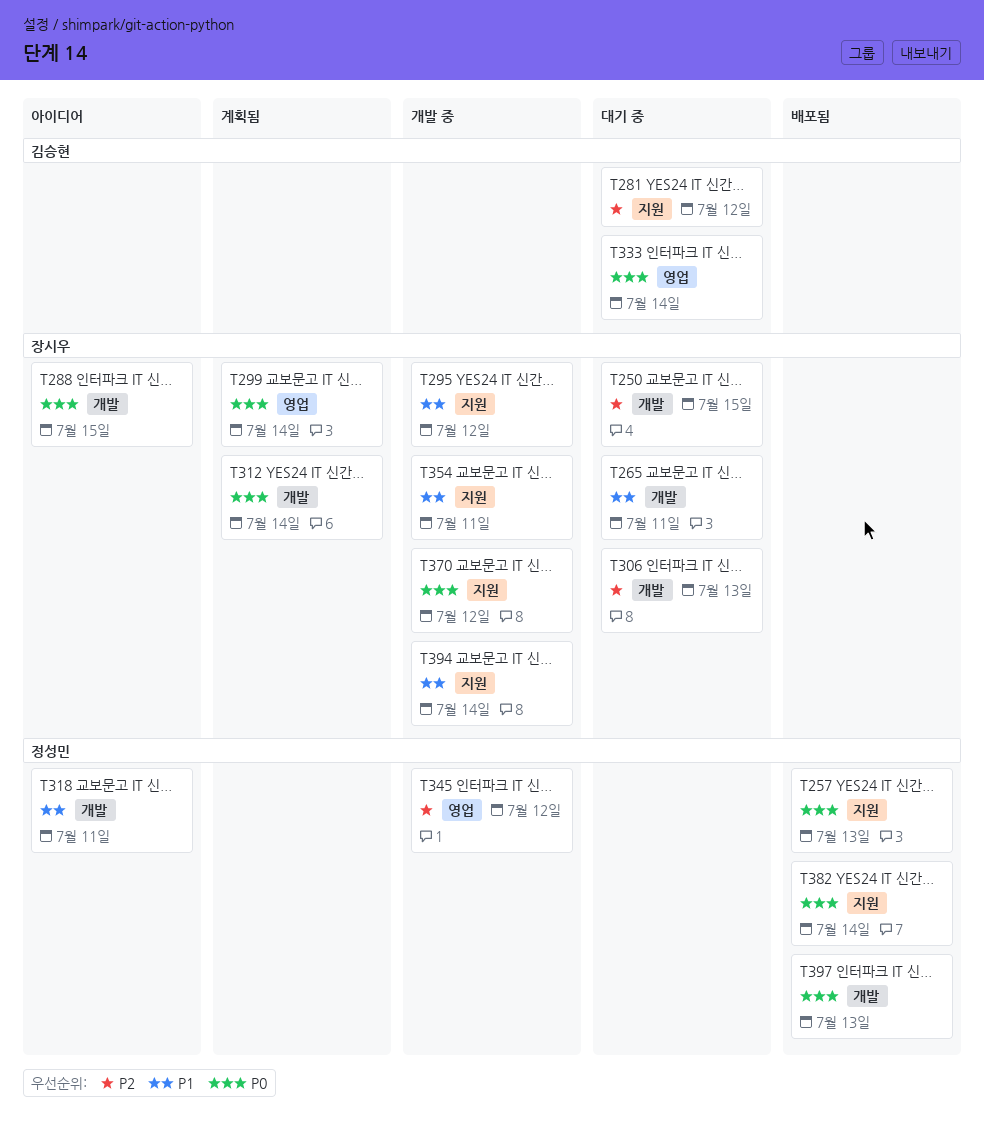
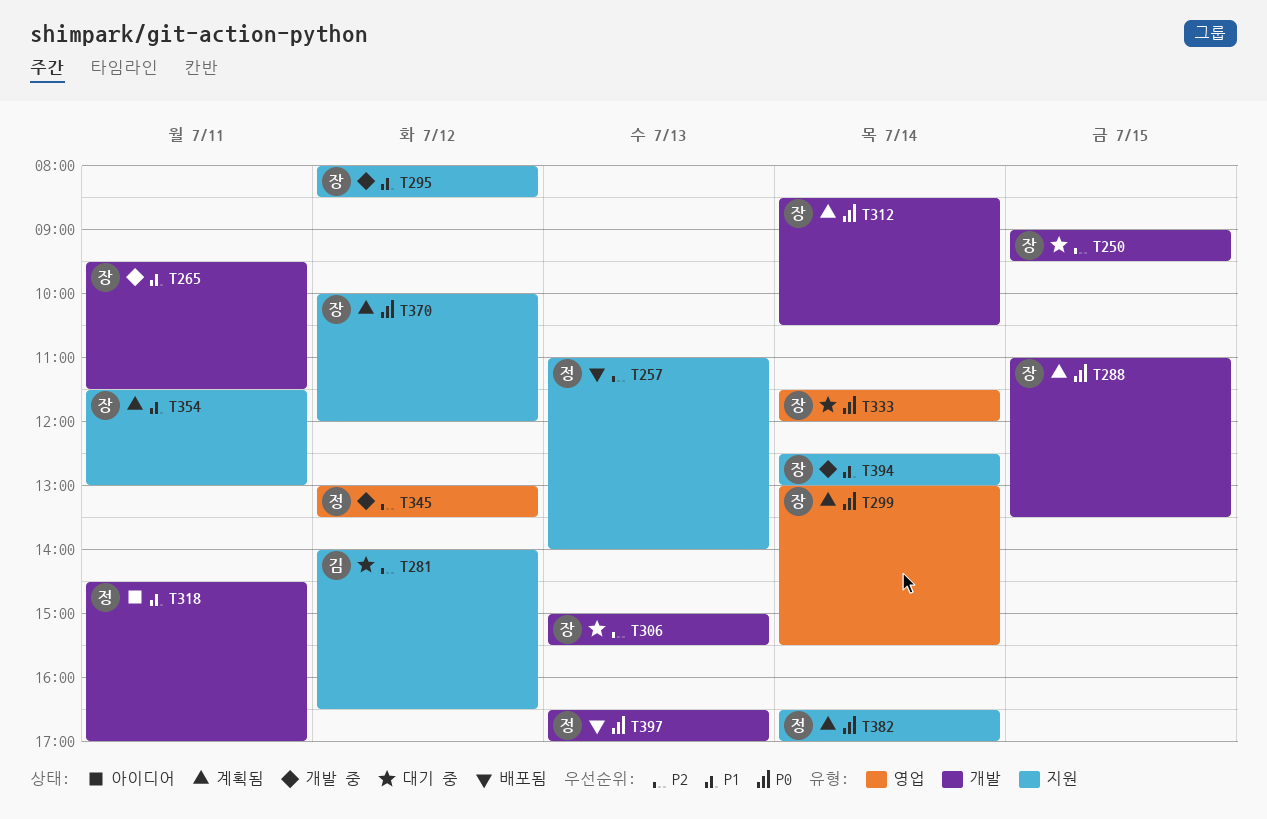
T257, priority: P0 -> P2
T265, status: 대기 중 -> 개발 중
T288, status: 아이디어 -> 계획됨
T333, owner: 김승현 -> 장시우
T354, status: 개발 중 -> 계획됨
T370, status: 개발 중 -> 계획됨
T382, status: 배포됨 -> 계획됨

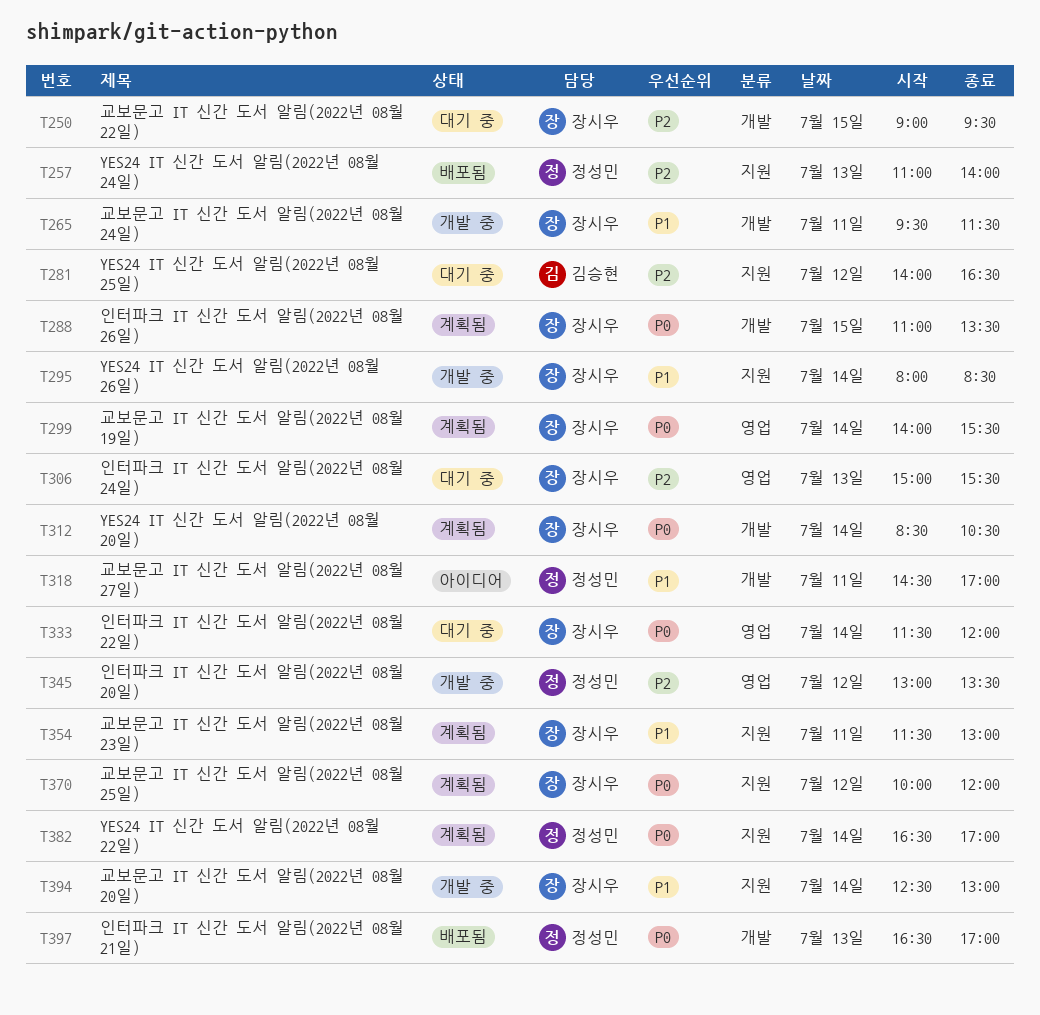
T295, day: Jul 12 -> Jul 14
T299, begins: 13:00 -> 14:00
T306, label: 개발 -> 영업

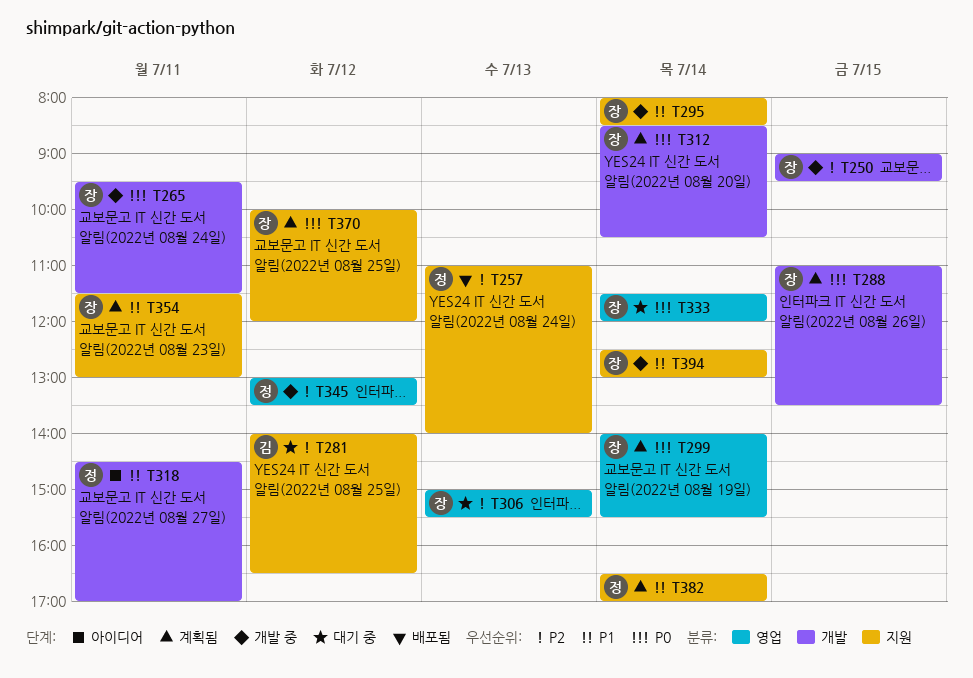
T250, status: 대기 중 -> 개발 중
T265, priority: P1 -> P0
T382, priority: P0 -> P1
T397: present -> none

